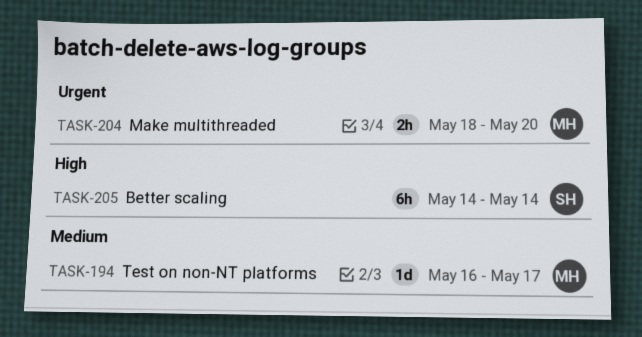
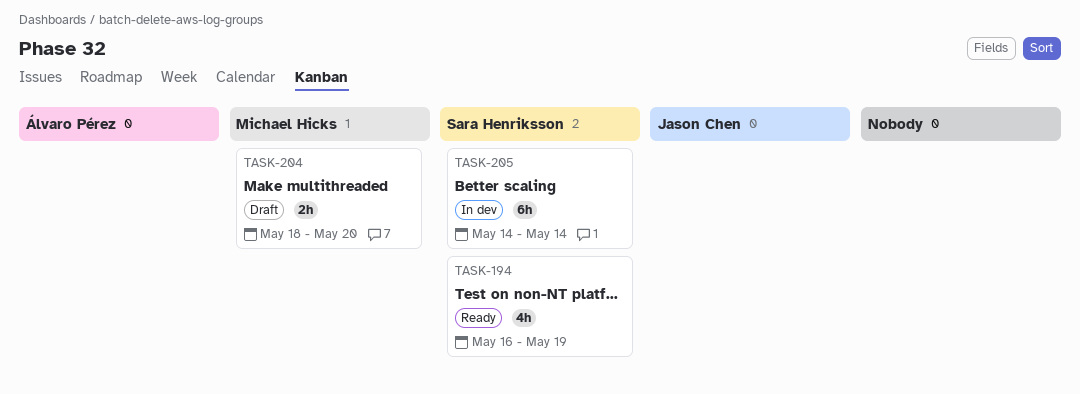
TASK-194, owner: Michael Hicks -> Sara Henriksson
TASK-194, estimate: 1d -> 4h
TASK-194, due: May 17 -> May 19

